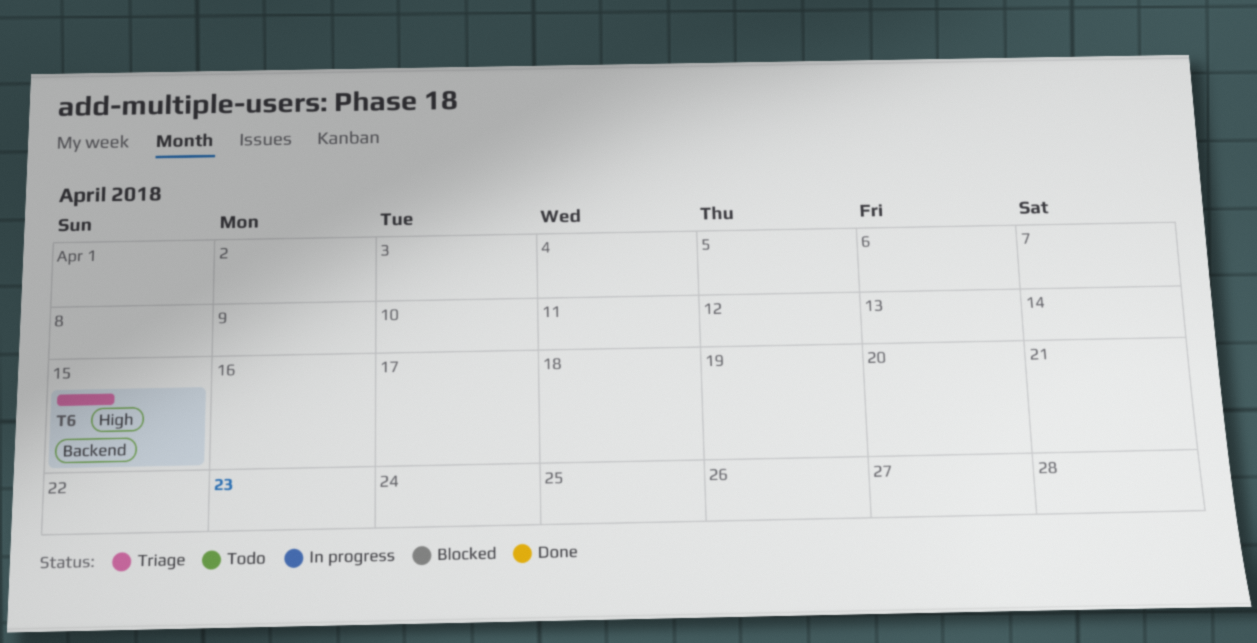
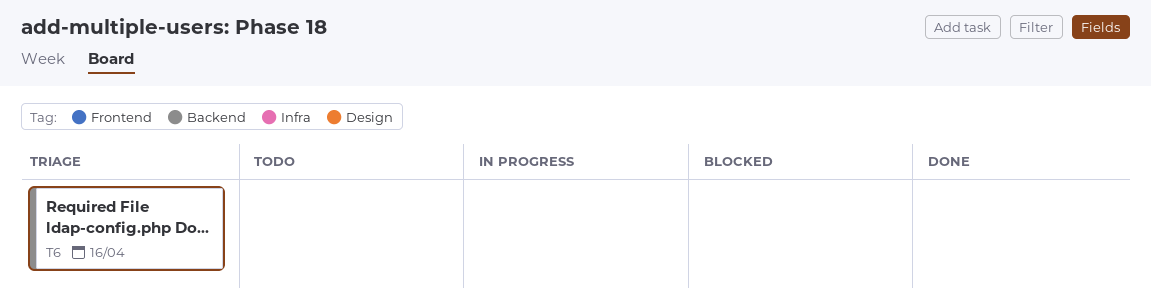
T6, due: Apr 15 -> Apr 16

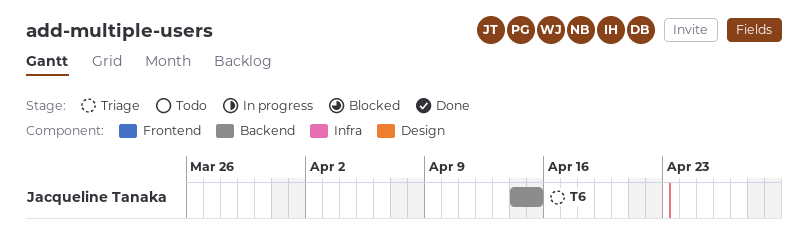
T6, due: Apr 16 -> Apr 15

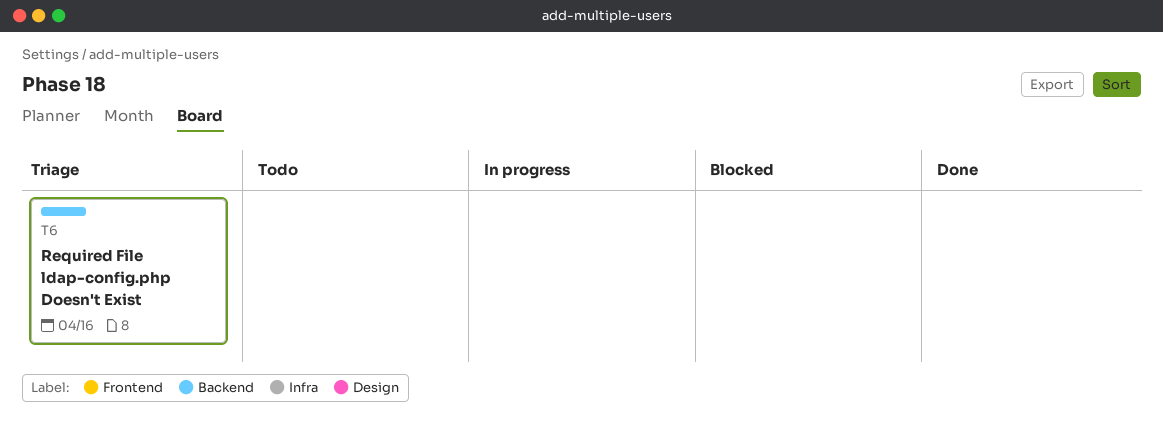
T6, due: Apr 15 -> Apr 16

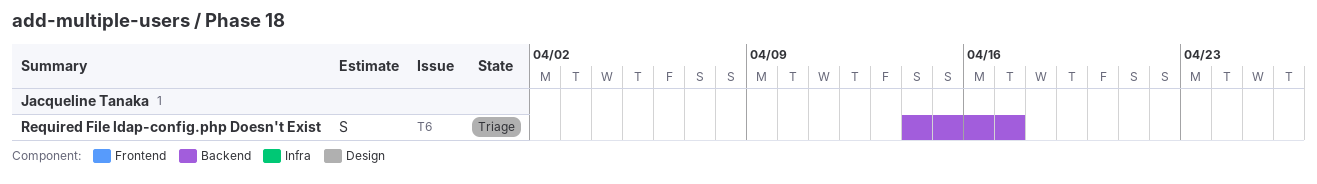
T6, due: Apr 16 -> Apr 17

